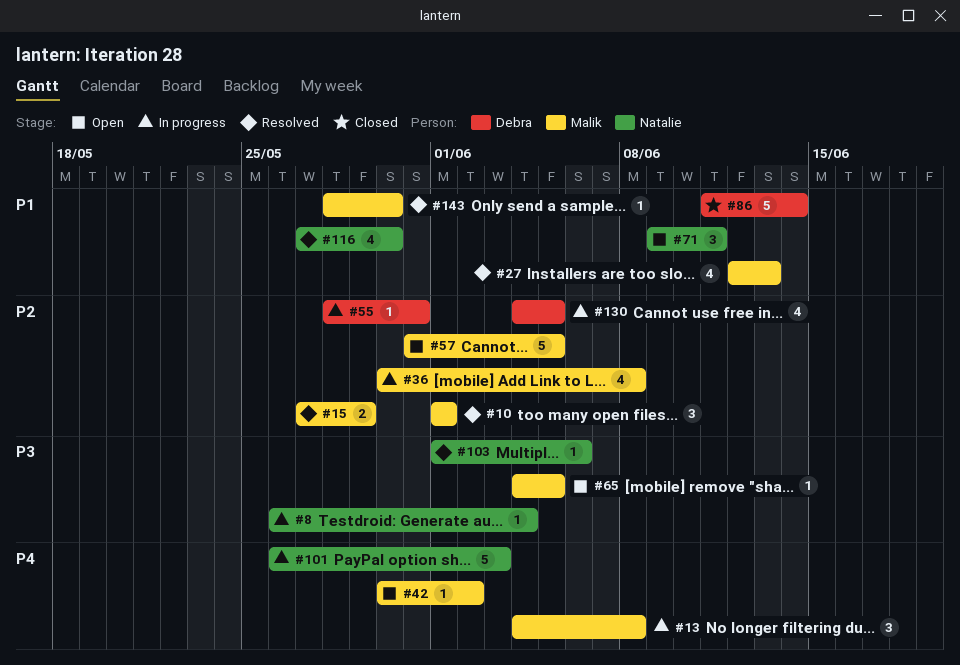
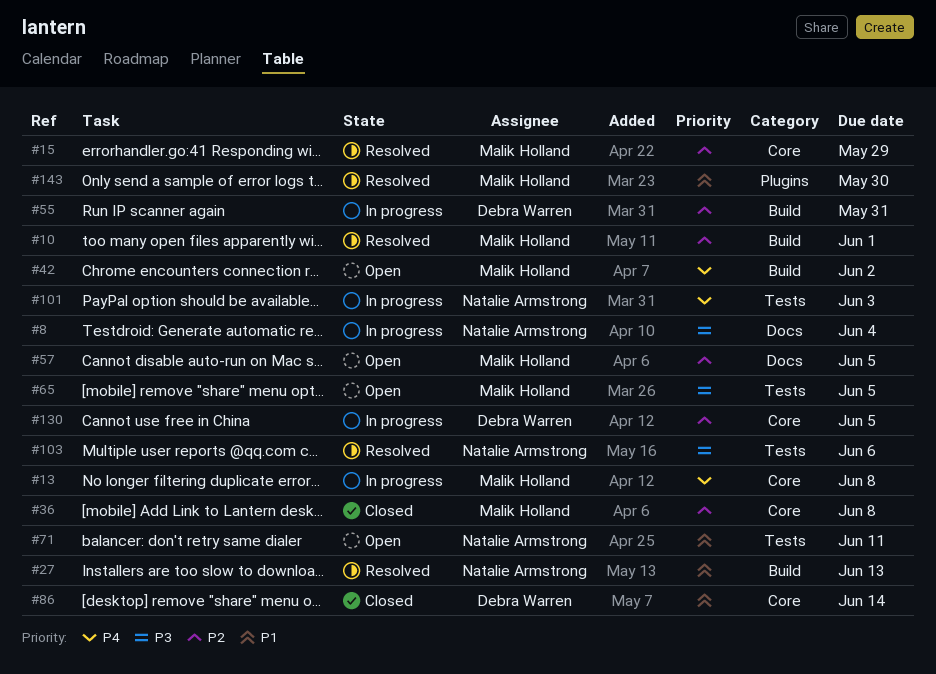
#27, owner: Malik Holland -> Natalie Armstrong
#36, status: In progress -> Closed
#116: present -> none

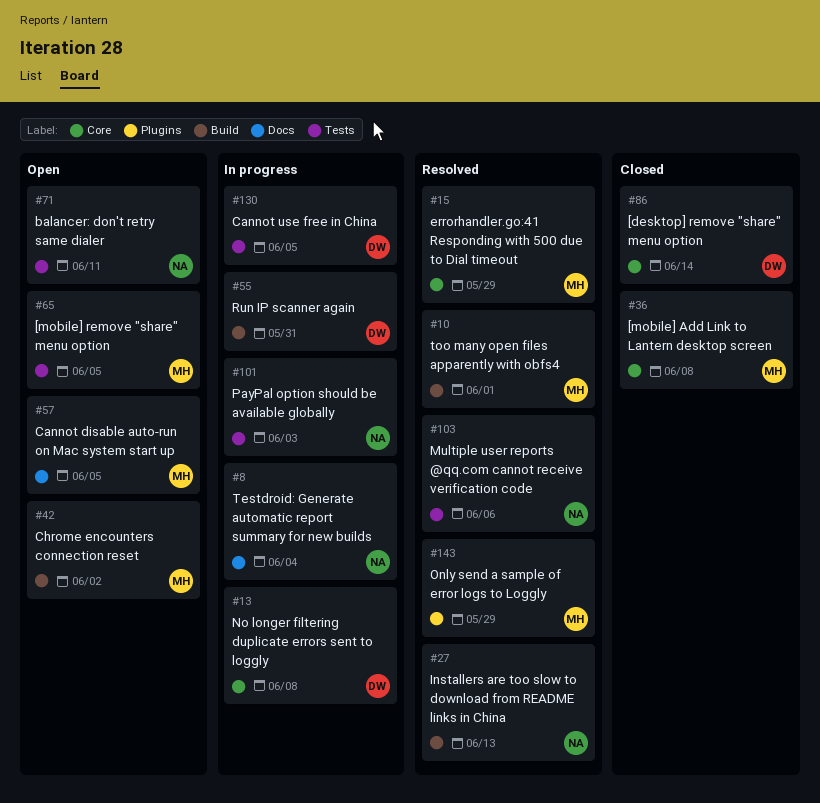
#13, owner: Malik Holland -> Debra Warren
#130, label: Core -> Tests
#143, due: May 30 -> May 29

